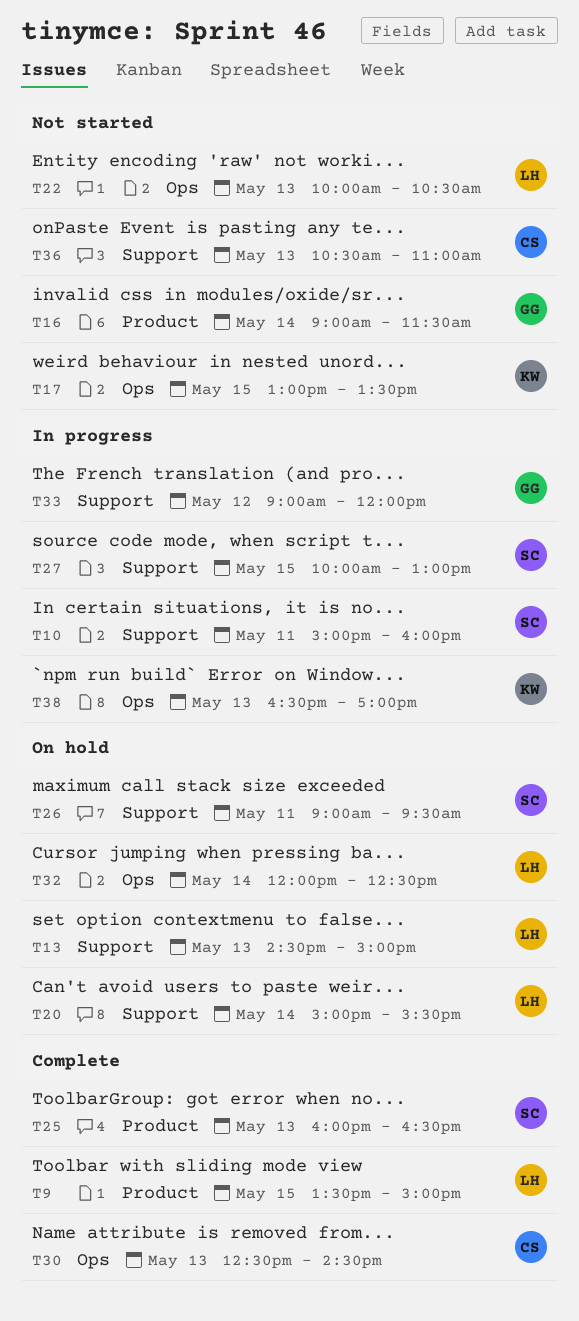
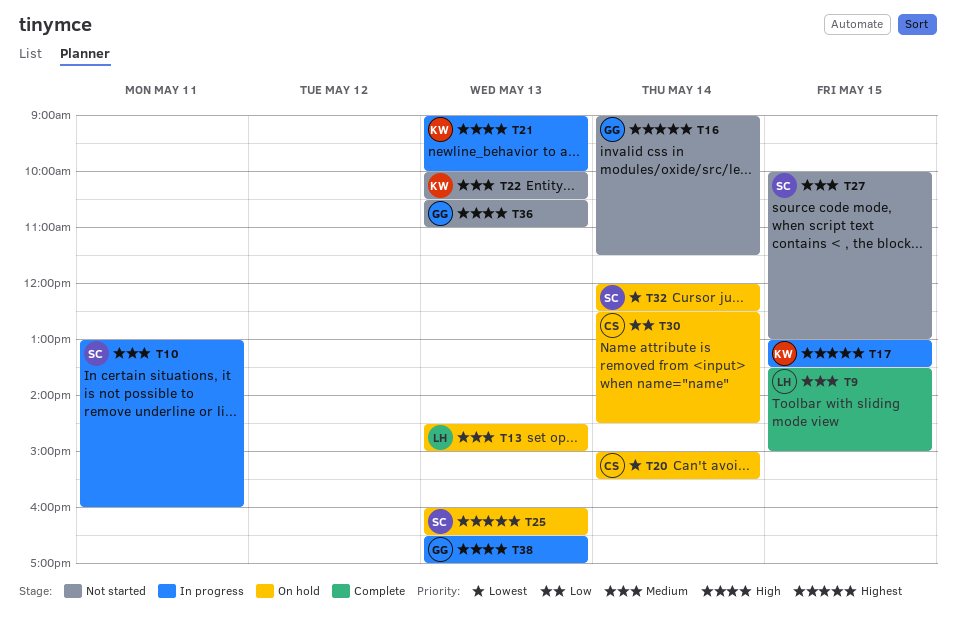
T10, begins: 15:00 -> 13:00
T17, status: Not started -> In progress
T20, owner: LH -> CS
T21: none -> present
T22, owner: LH -> KW
T25, status: Complete -> On hold
T26: present -> none
T27, status: In progress -> Not started
T30, status: Complete -> On hold
T30, day: May 13 -> May 14
T32, owner: LH -> SC
T33: present -> none
T36, owner: CS -> GG
T38, owner: KW -> GG

